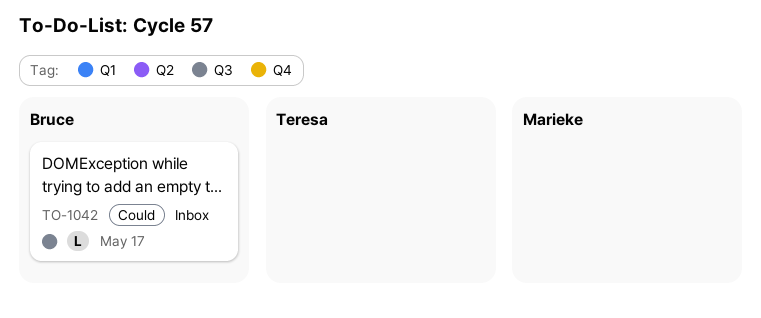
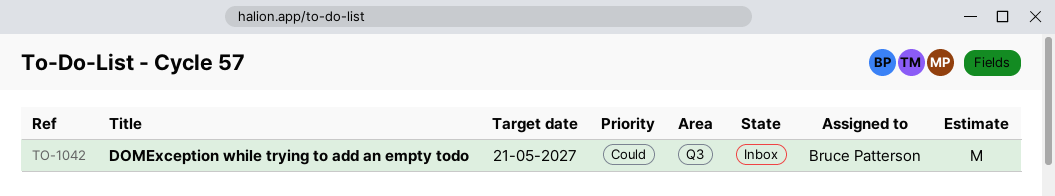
TO-1042, estimate: L -> M
TO-1042, due: May 17 -> May 21

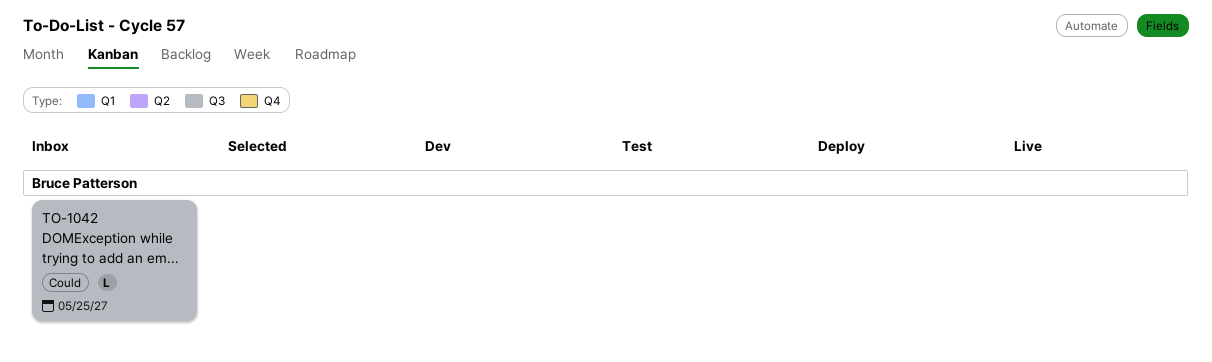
TO-1042, estimate: M -> L
TO-1042, due: May 21 -> May 25

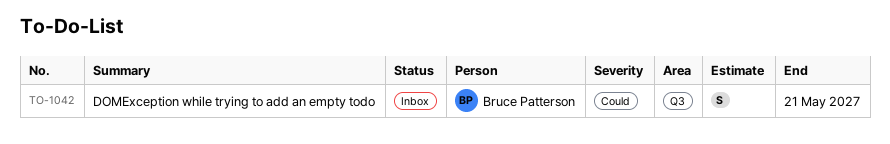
TO-1042, estimate: L -> S
TO-1042, due: May 25 -> May 21

